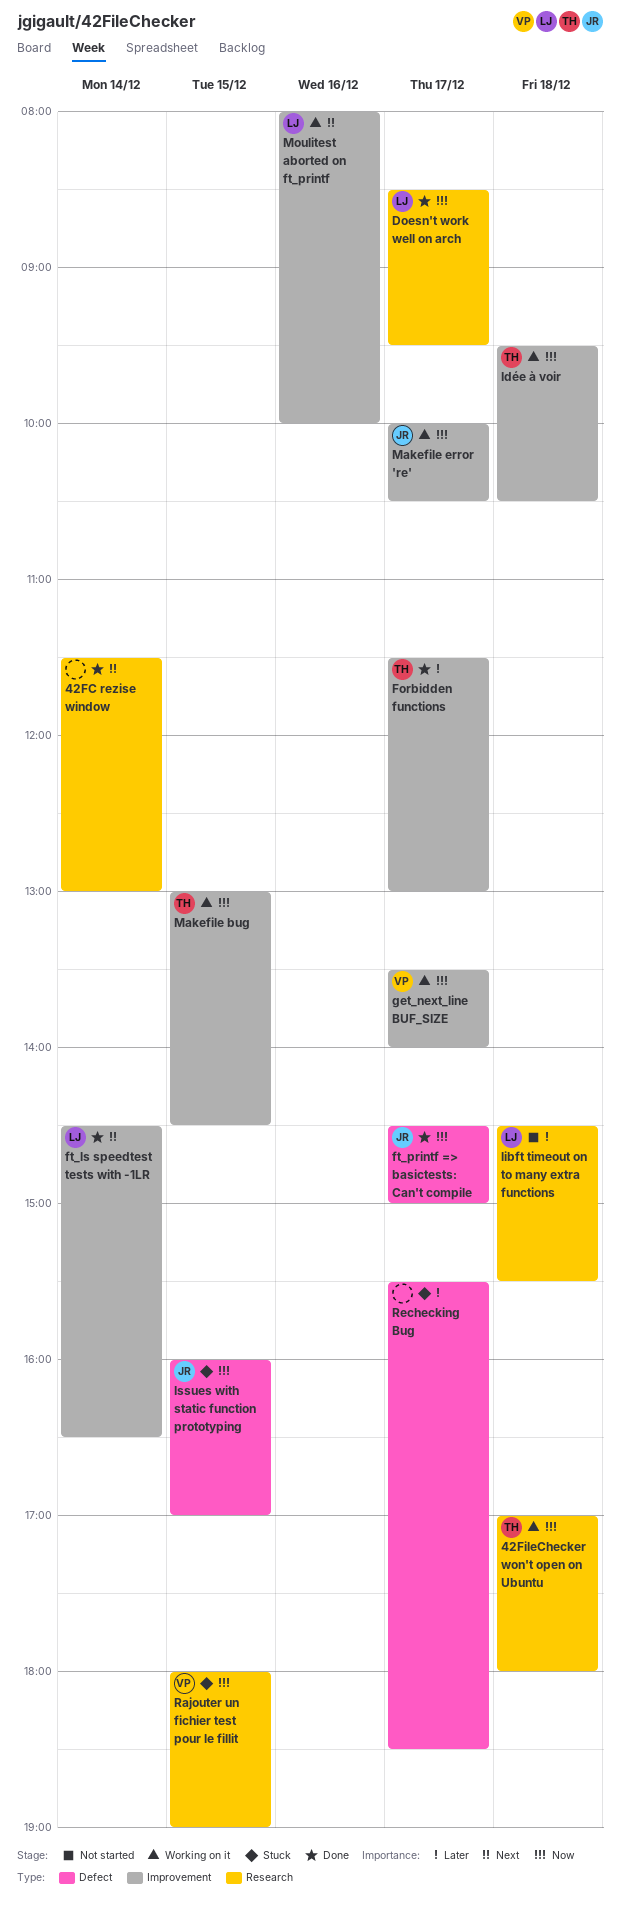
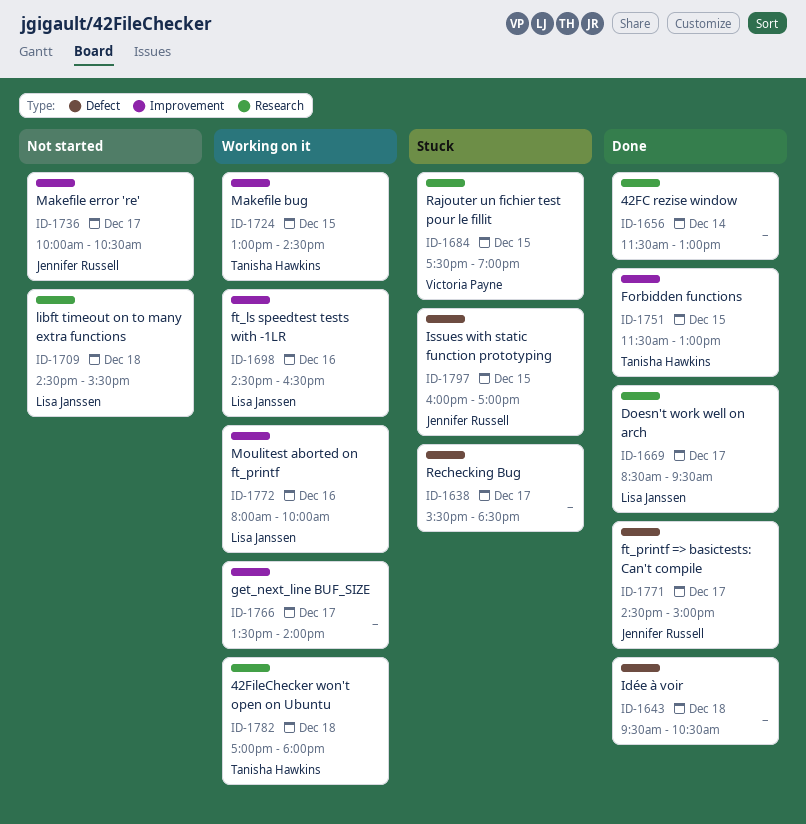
Forbidden functions, day: Dec 17 -> Dec 15
ft_ls speedtest tests with -1LR, status: Done -> Working on it
ft_ls speedtest tests with -1LR, day: Dec 14 -> Dec 16
get_next_line BUF_SIZE, owner: Victoria Payne -> none
Idée à voir, status: Working on it -> Done
Idée à voir, owner: Tanisha Hawkins -> none
Idée à voir, label: Improvement -> Defect
Makefile error 're', status: Working on it -> Not started
Rajouter un fichier test pour le fillit, begins: 18:00 -> 17:30

